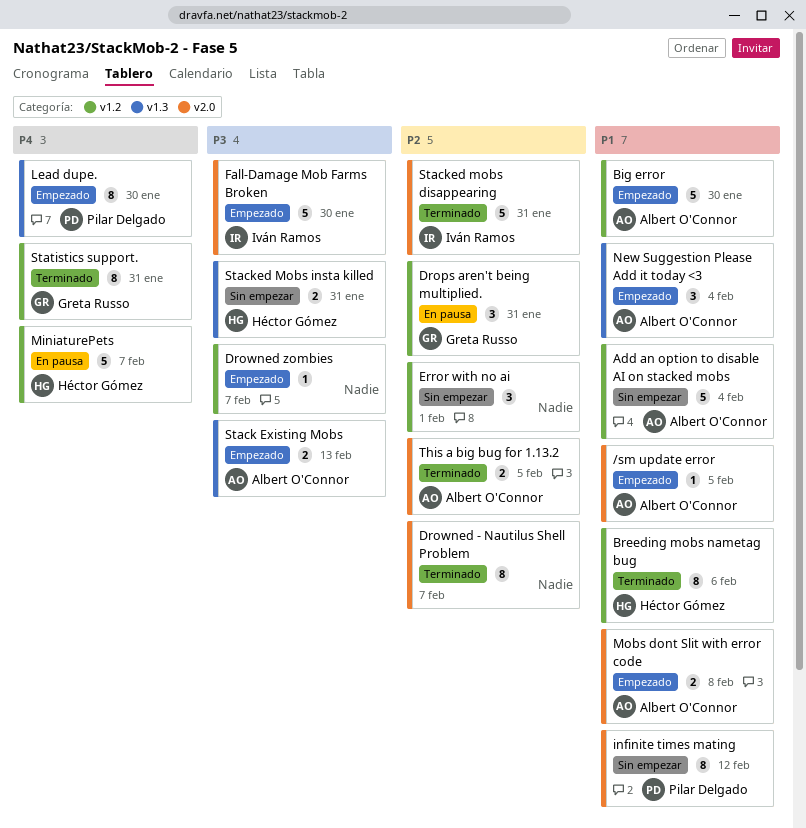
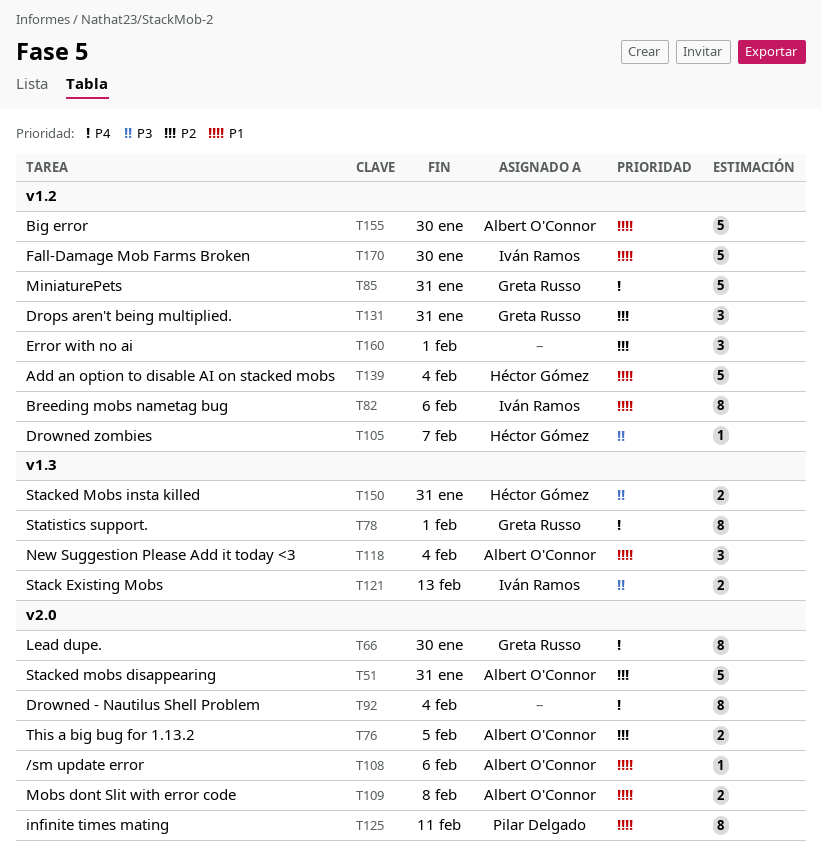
/sm update error, due: Feb 5 -> Feb 6
Add an option to disable AI on stacked mobs, owner: Albert O'Connor -> Héctor Gómez
Breeding mobs nametag bug, owner: Héctor Gómez -> Iván Ramos
Drowned - Nautilus Shell Problem, priority: P2 -> P4
Drowned - Nautilus Shell Problem, due: Feb 7 -> Feb 4
Drowned zombies, owner: none -> Héctor Gómez
Fall-Damage Mob Farms Broken, priority: P3 -> P1
Fall-Damage Mob Farms Broken, label: v2.0 -> v1.2
infinite times mating, due: Feb 12 -> Feb 11
Lead dupe., owner: Pilar Delgado -> Greta Russo
Lead dupe., label: v1.3 -> v2.0
MiniaturePets, owner: Héctor Gómez -> Greta Russo
MiniaturePets, due: Feb 7 -> Jan 31
Stack Existing Mobs, owner: Albert O'Connor -> Iván Ramos
Stacked mobs disappearing, owner: Iván Ramos -> Albert O'Connor
Statistics support., label: v1.2 -> v1.3
Statistics support., due: Jan 31 -> Feb 1

